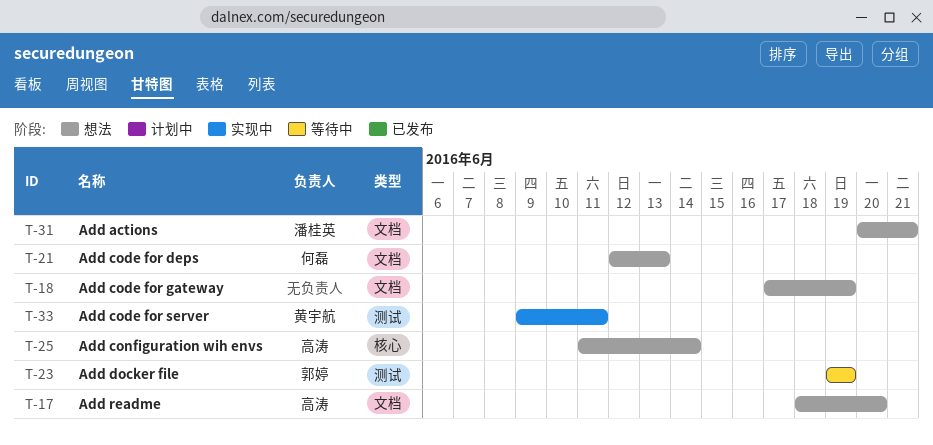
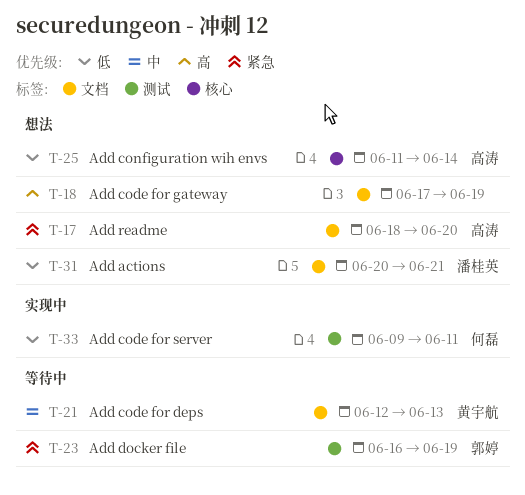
T-21, status: 想法 -> 等待中
T-21, owner: 何磊 -> 黄宇航
T-23, start: Jun 19 -> Jun 16
T-33, owner: 黄宇航 -> 何磊

